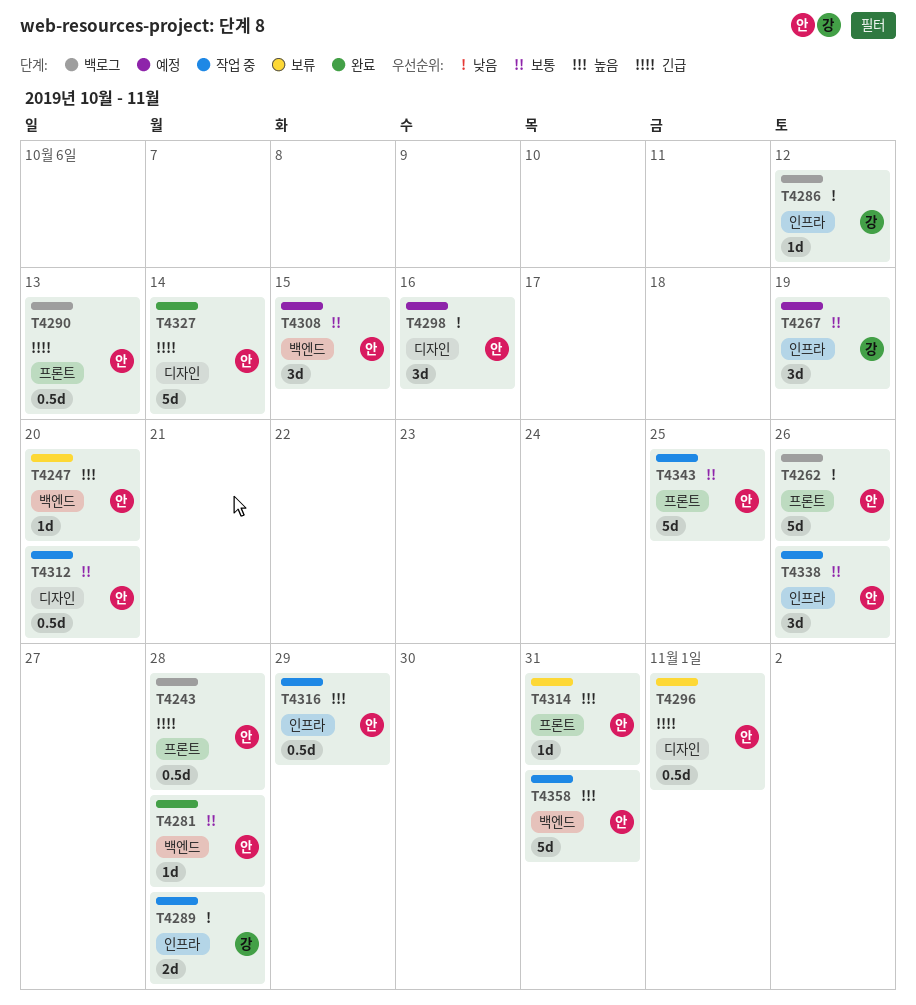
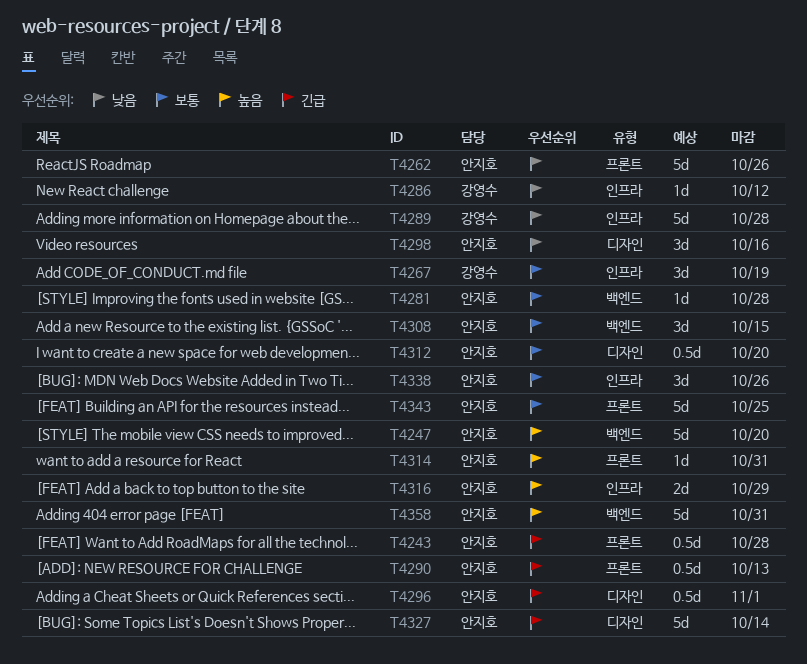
T4247, estimate: 1d -> 5d
T4289, estimate: 2d -> 5d
T4316, estimate: 0.5d -> 2d

